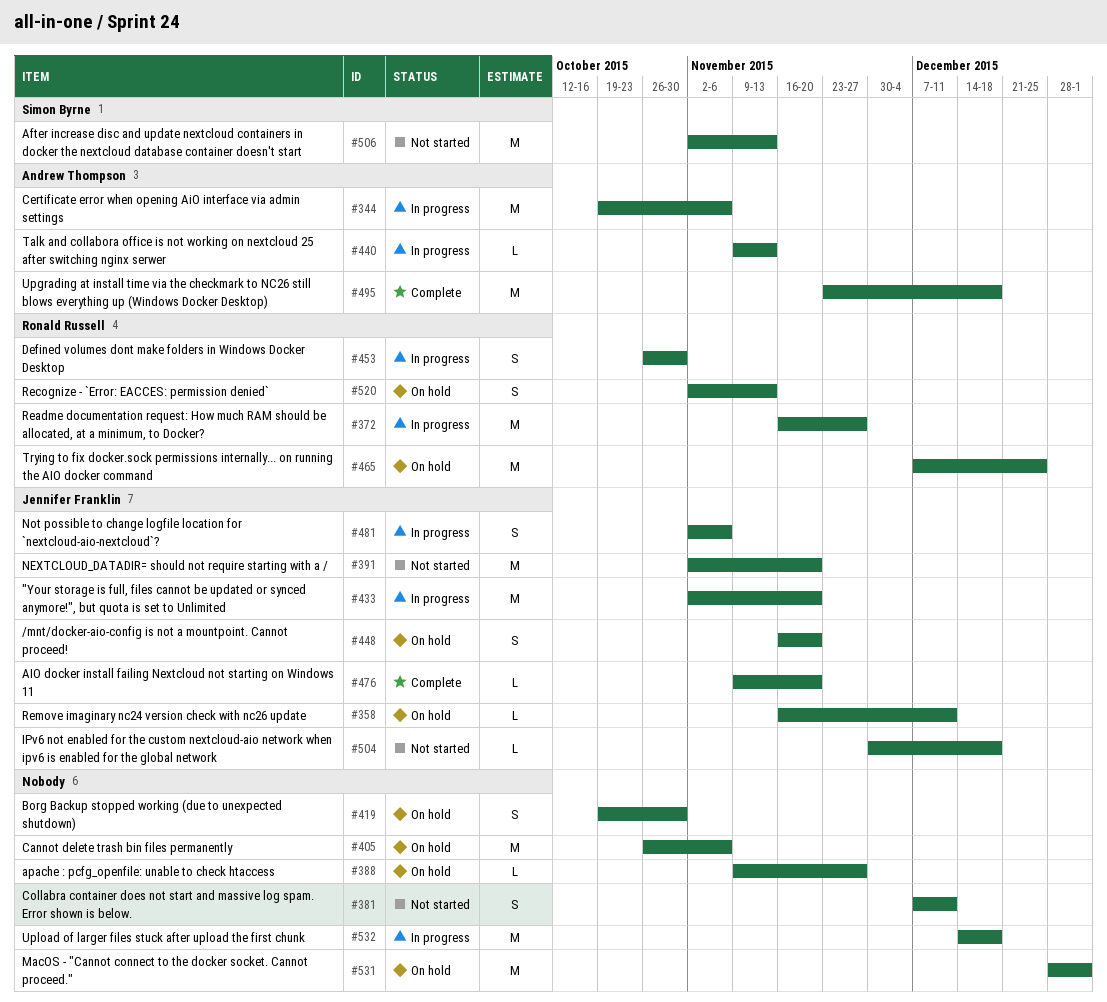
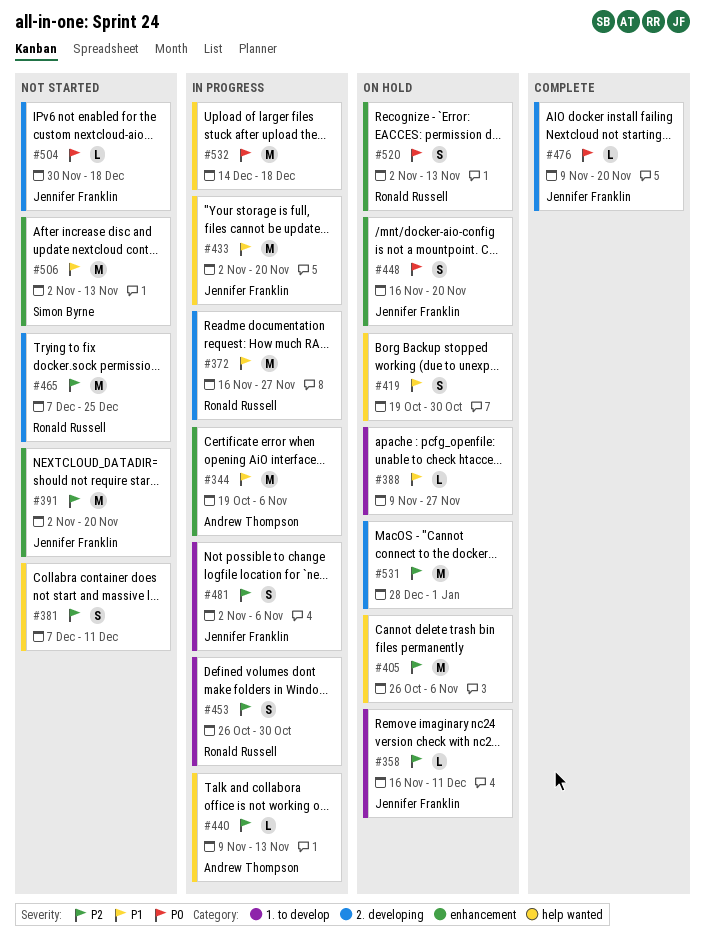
#465, status: On hold -> Not started
#495: present -> none

